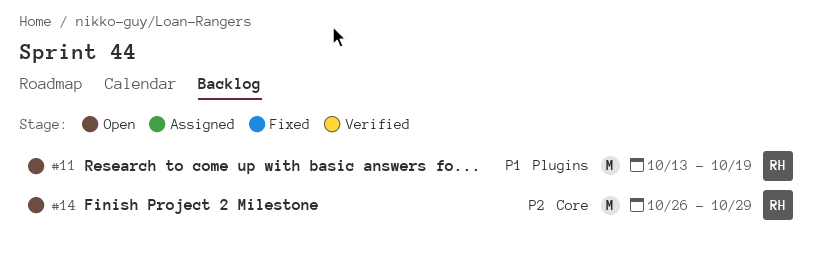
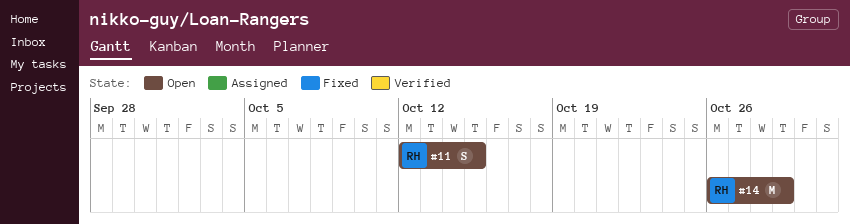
#11, estimate: M -> S
#11, start: Oct 13 -> Oct 12
#11, due: Oct 19 -> Oct 15

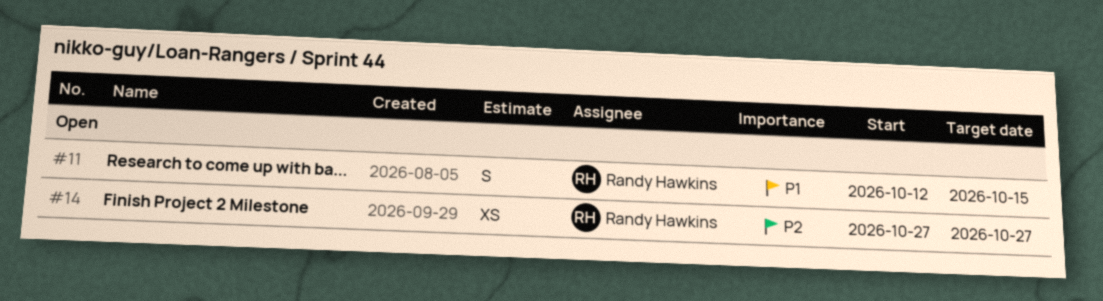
#14, estimate: M -> XS
#14, start: Oct 26 -> Oct 27
#14, due: Oct 29 -> Oct 27

